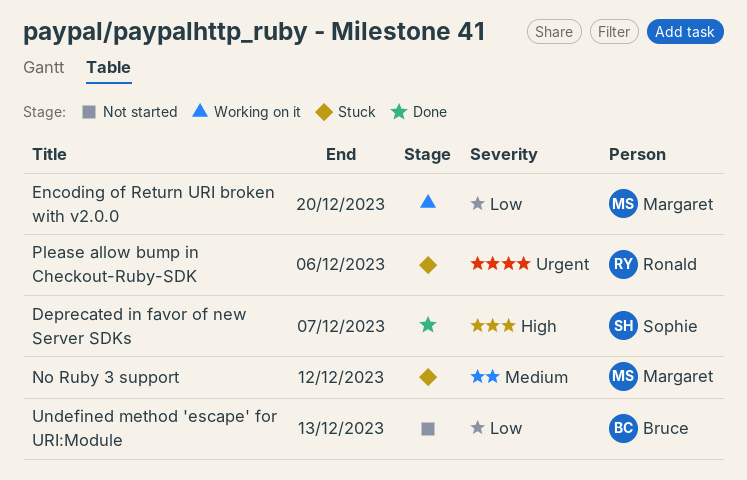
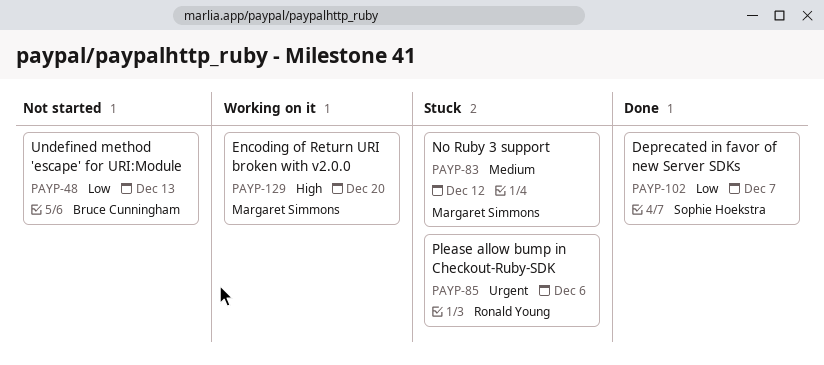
Deprecated in favor of new Server SDKs, priority: High -> Low
Encoding of Return URI broken with v2.0.0, priority: Low -> High

